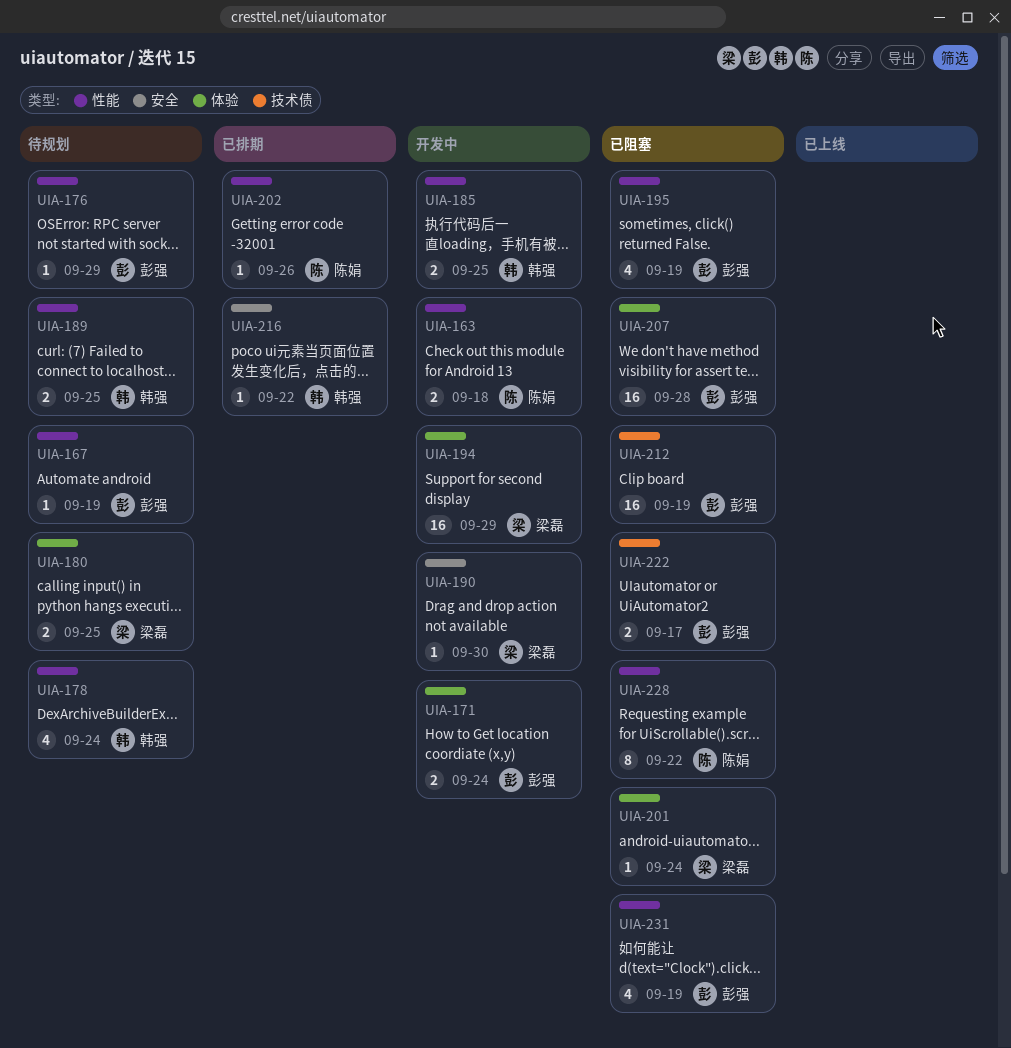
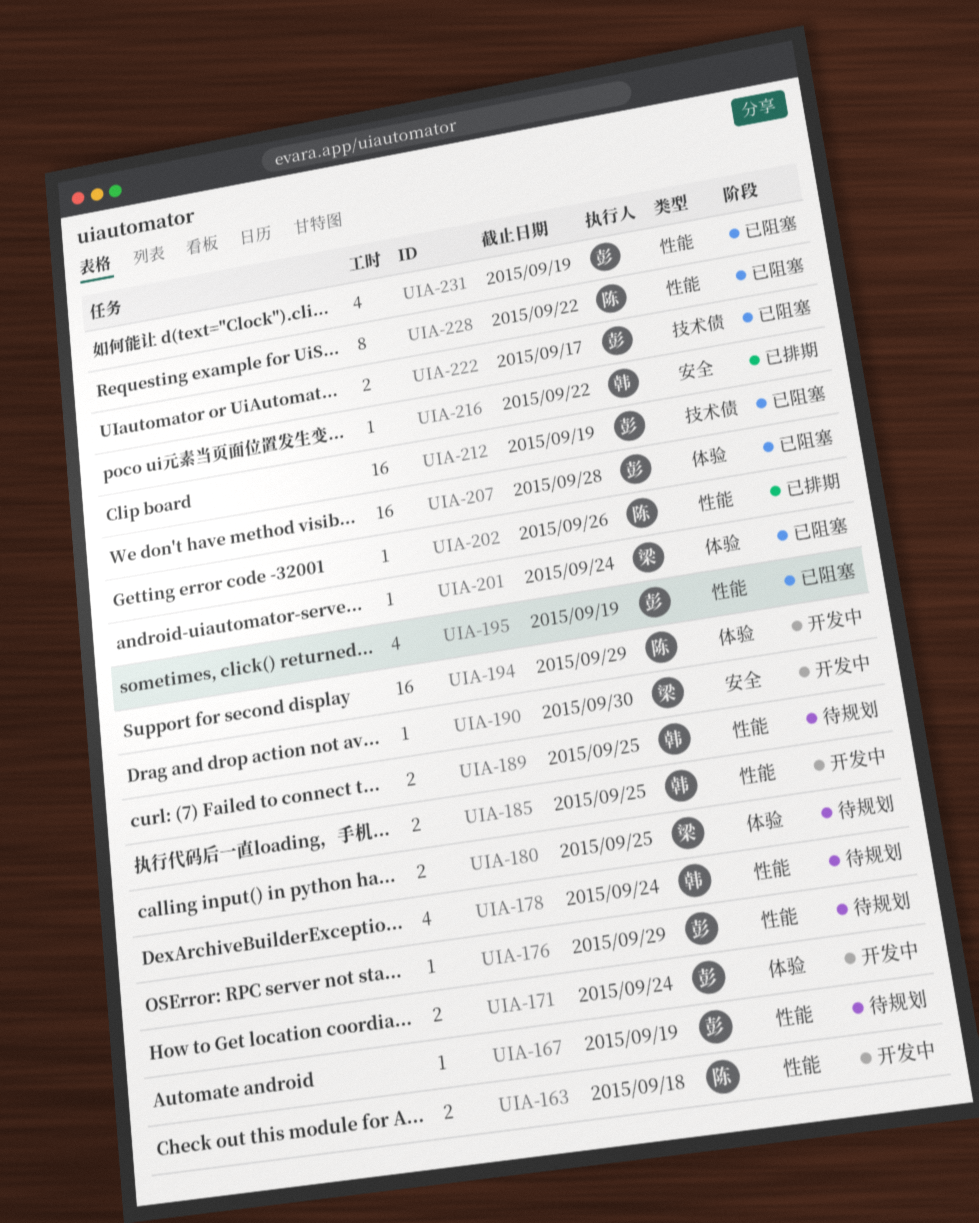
UIA-194, owner: 梁磊 -> 陈娟

